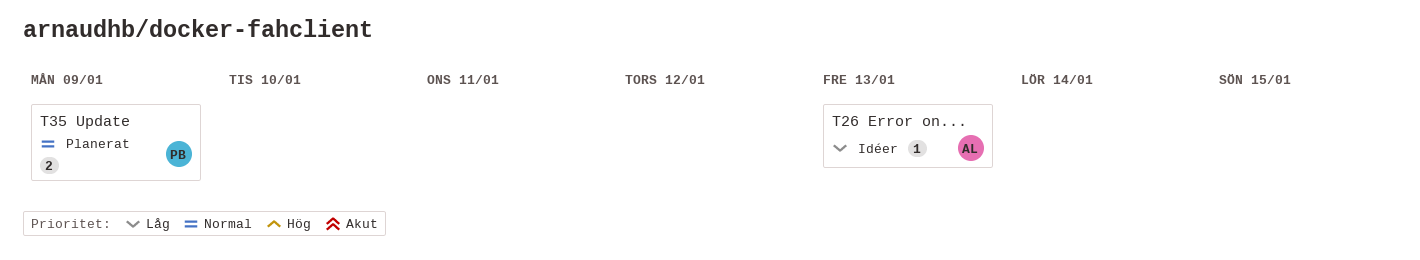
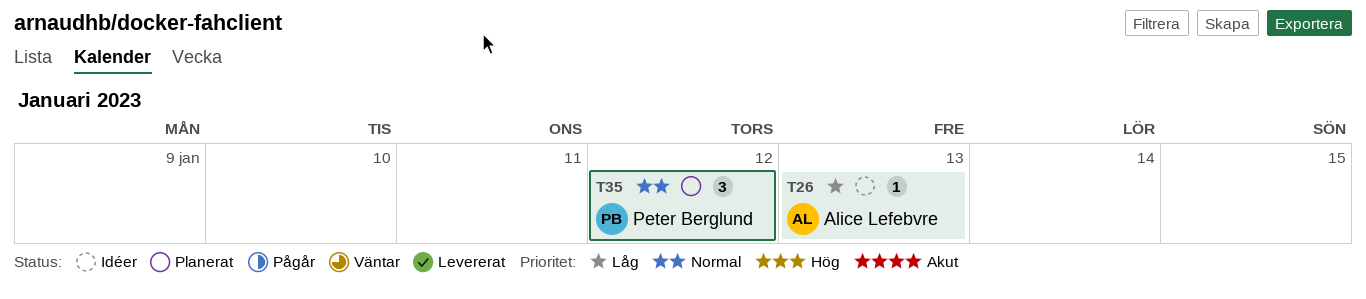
T35, estimate: 2 -> 3
T35, due: Jan 9 -> Jan 12

